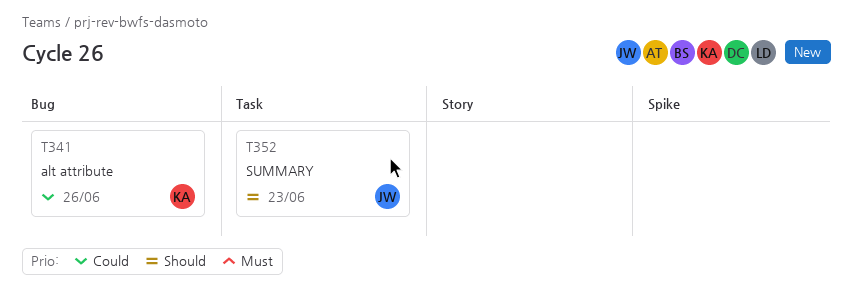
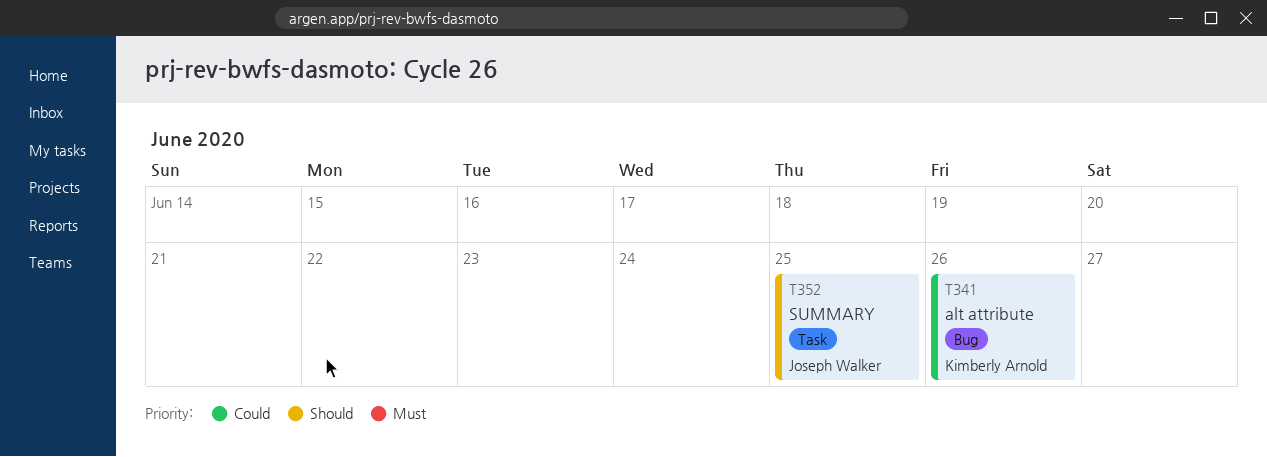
T352, due: Jun 23 -> Jun 25

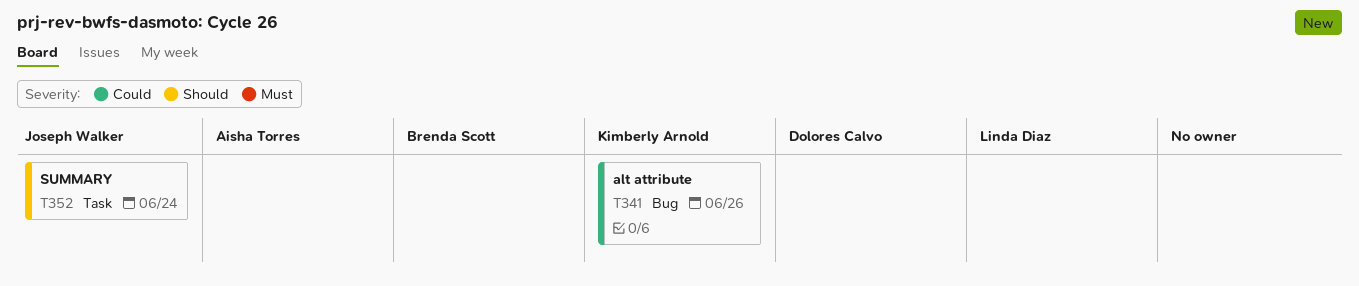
T352, due: Jun 25 -> Jun 24

